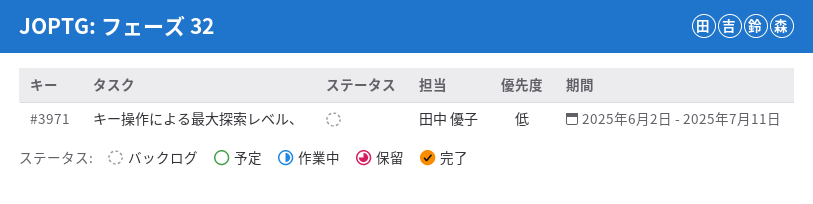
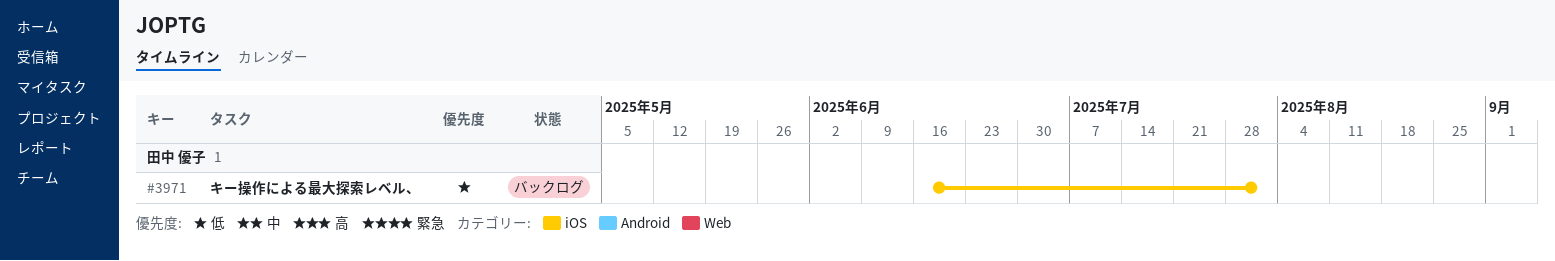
#3971, start: Jun 2 -> Jun 16
#3971, due: Jul 11 -> Aug 1

